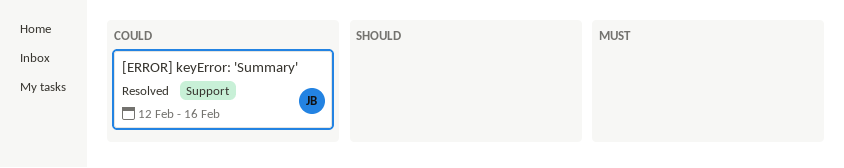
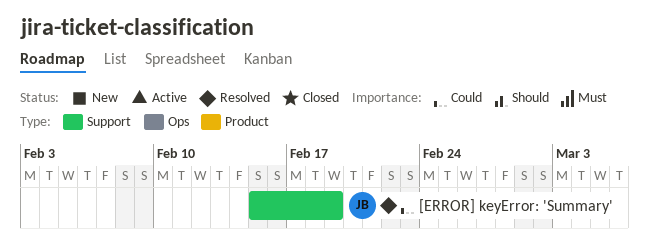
[ERROR] keyError: 'Summary', start: Feb 12 -> Feb 15
[ERROR] keyError: 'Summary', due: Feb 16 -> Feb 19

